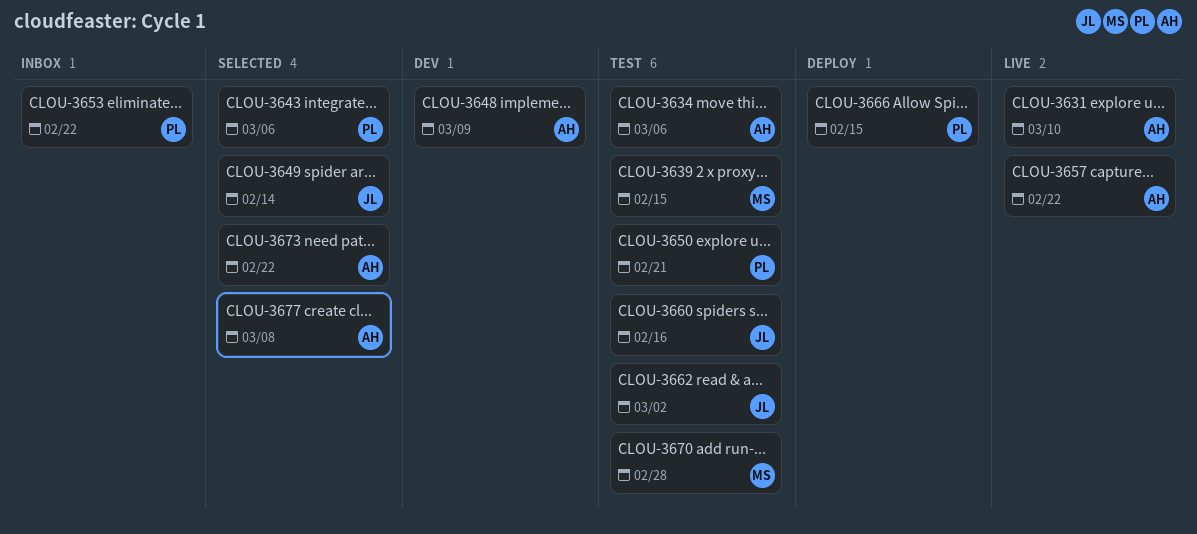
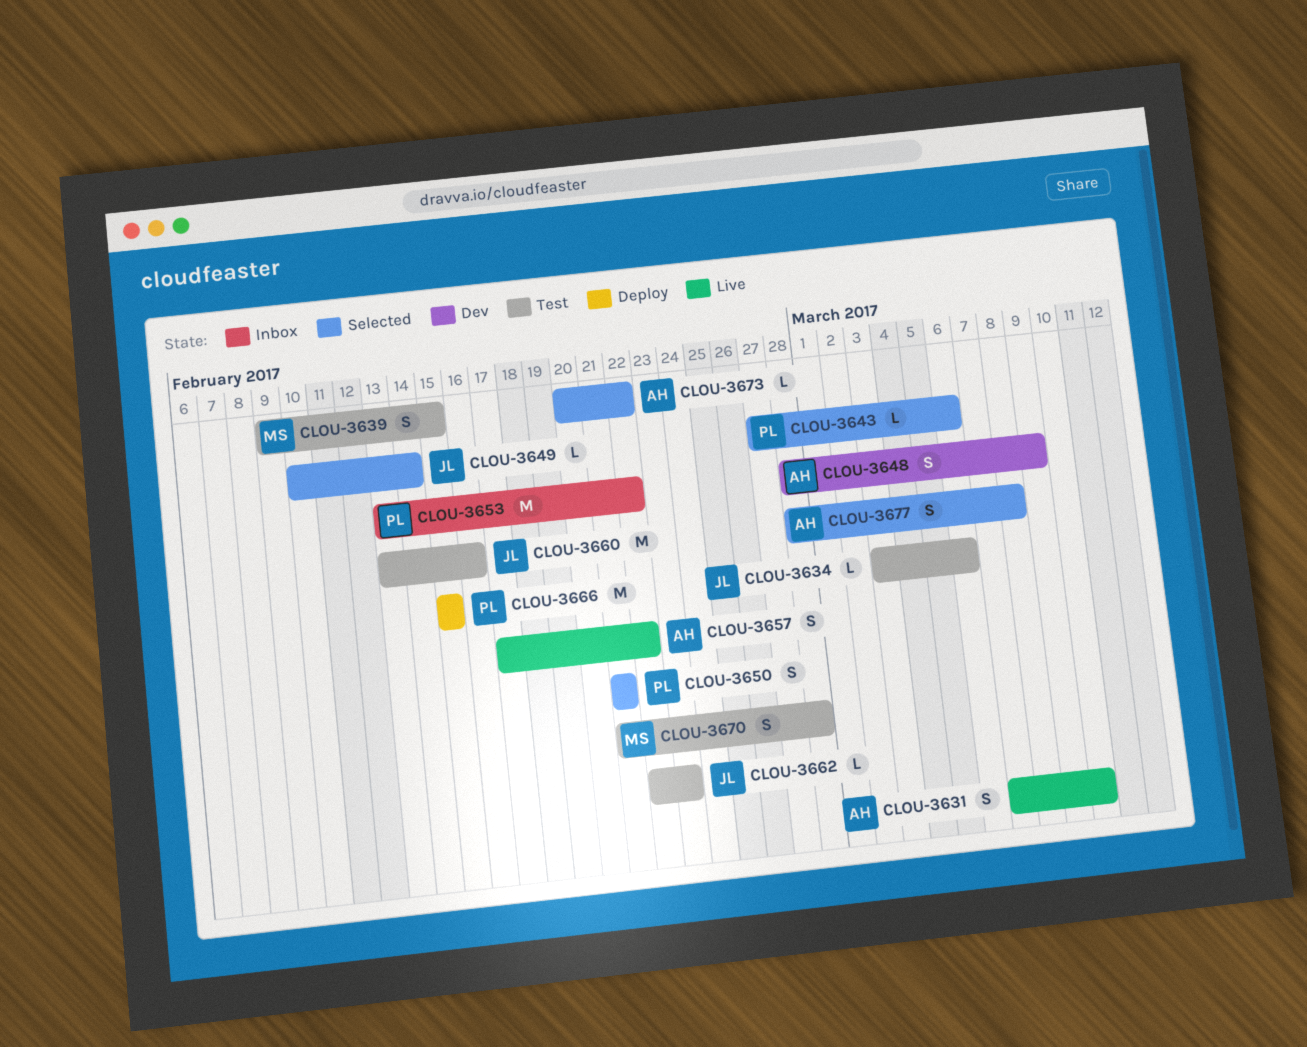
CLOU-3634, owner: AH -> JL
CLOU-3650, status: Test -> Selected
CLOU-3662, due: Mar 2 -> Feb 23

